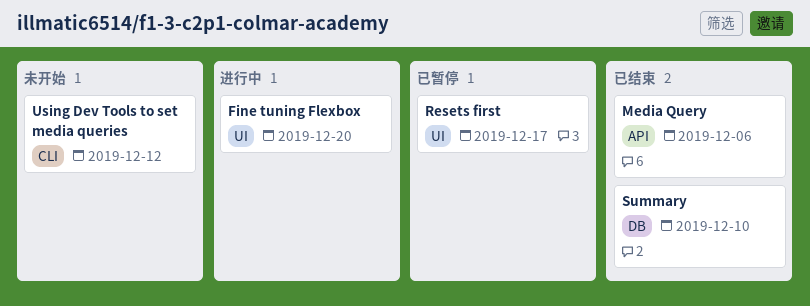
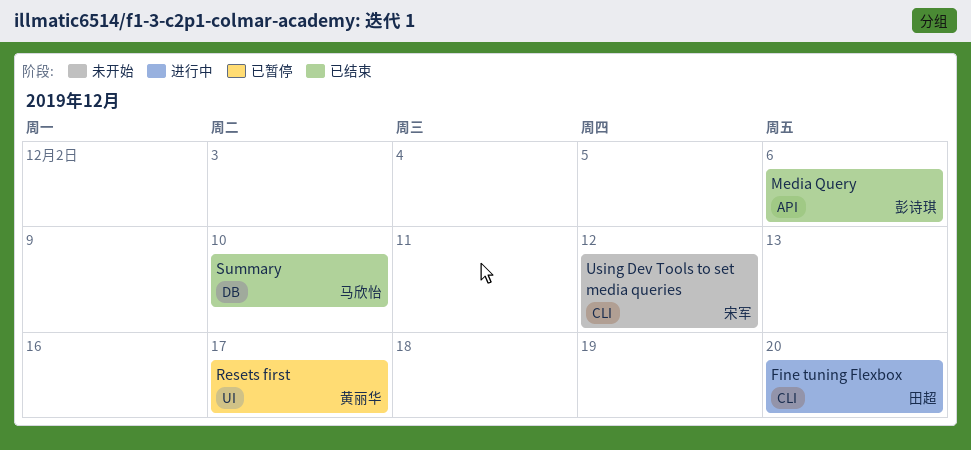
Fine tuning Flexbox, label: UI -> CLI

